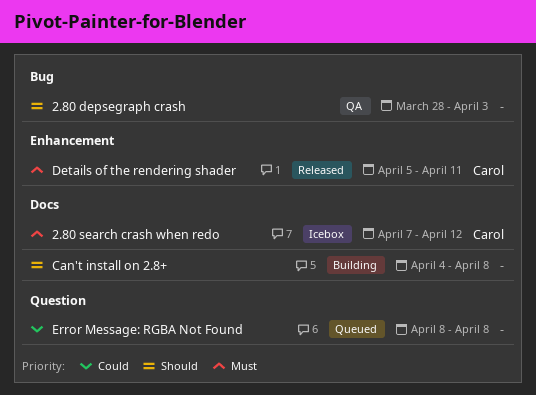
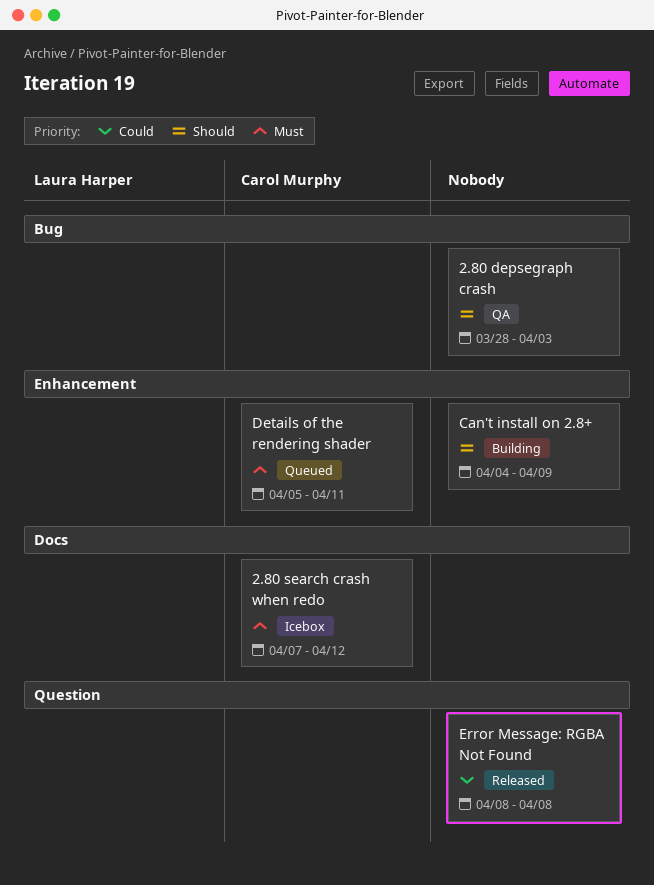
Can't install on 2.8+, label: Docs -> Enhancement
Can't install on 2.8+, due: Apr 8 -> Apr 9
Details of the rendering shader, status: Released -> Queued
Error Message: RGBA Not Found, status: Queued -> Released

